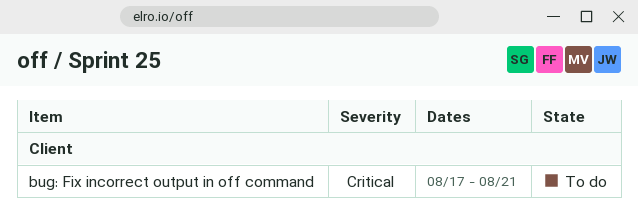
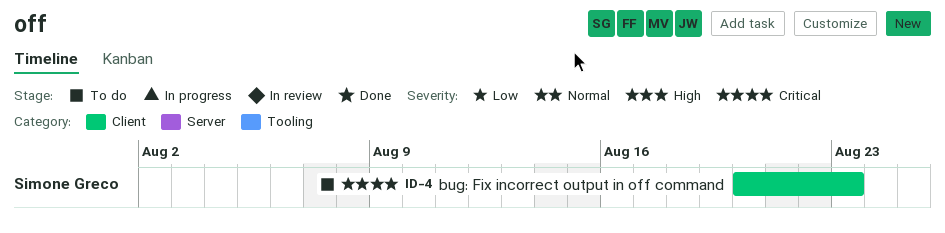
bug: Fix incorrect output in off command, start: Aug 17 -> Aug 20
bug: Fix incorrect output in off command, due: Aug 21 -> Aug 23

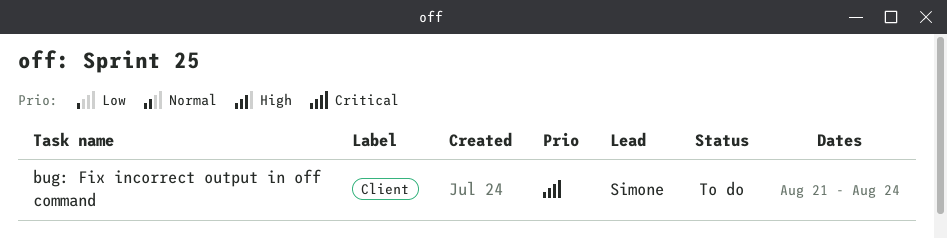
bug: Fix incorrect output in off command, start: Aug 20 -> Aug 21
bug: Fix incorrect output in off command, due: Aug 23 -> Aug 24

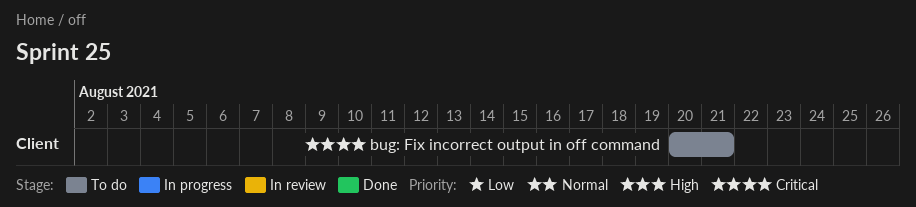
bug: Fix incorrect output in off command, start: Aug 21 -> Aug 20
bug: Fix incorrect output in off command, due: Aug 24 -> Aug 21

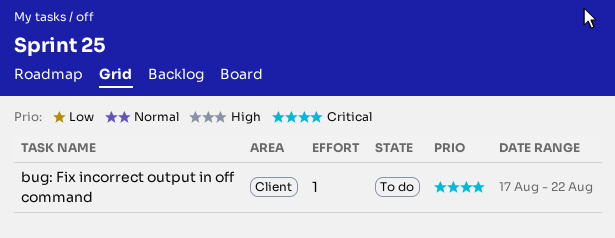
bug: Fix incorrect output in off command, start: Aug 20 -> Aug 17
bug: Fix incorrect output in off command, due: Aug 21 -> Aug 22

